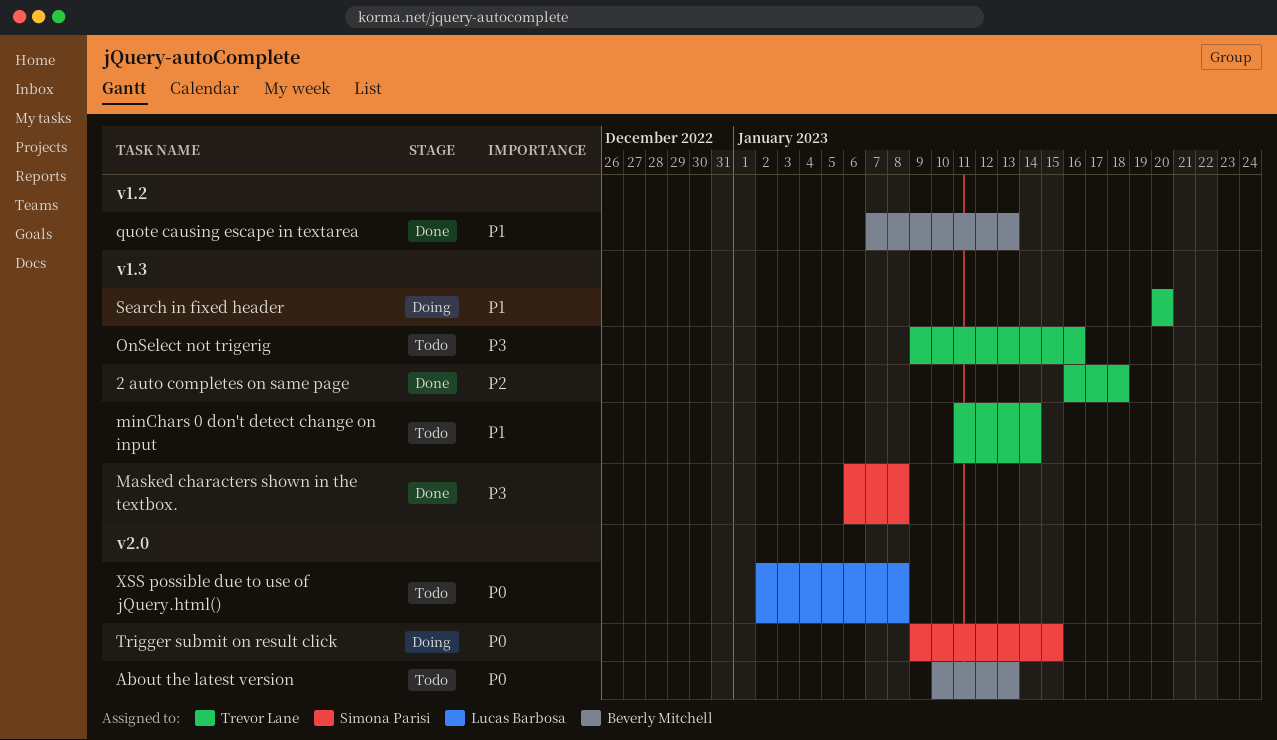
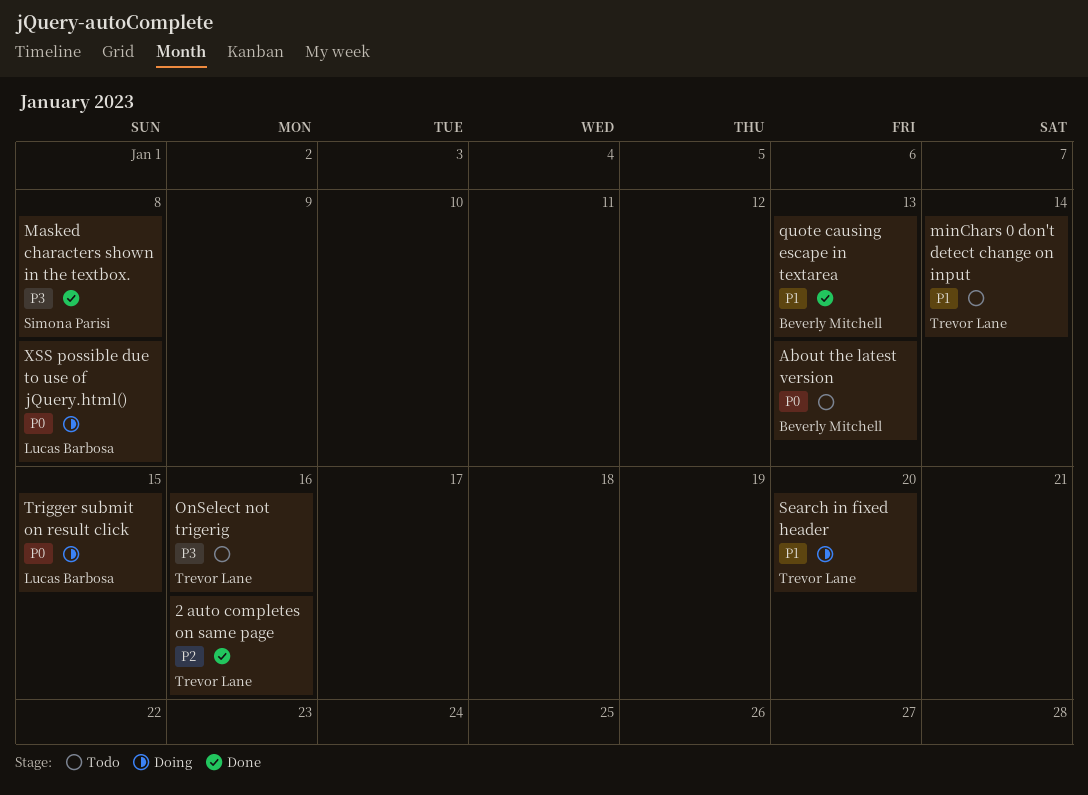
2 auto completes on same page, due: Jan 18 -> Jan 16
Trigger submit on result click, owner: Simona Parisi -> Lucas Barbosa
XSS possible due to use of jQuery.html(), status: Todo -> Doing

